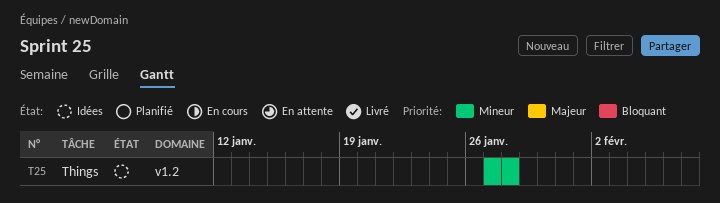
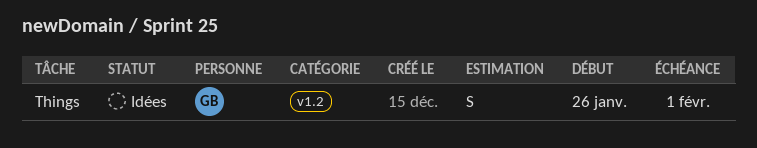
Things, start: Jan 27 -> Jan 26
Things, due: Jan 28 -> Feb 1

